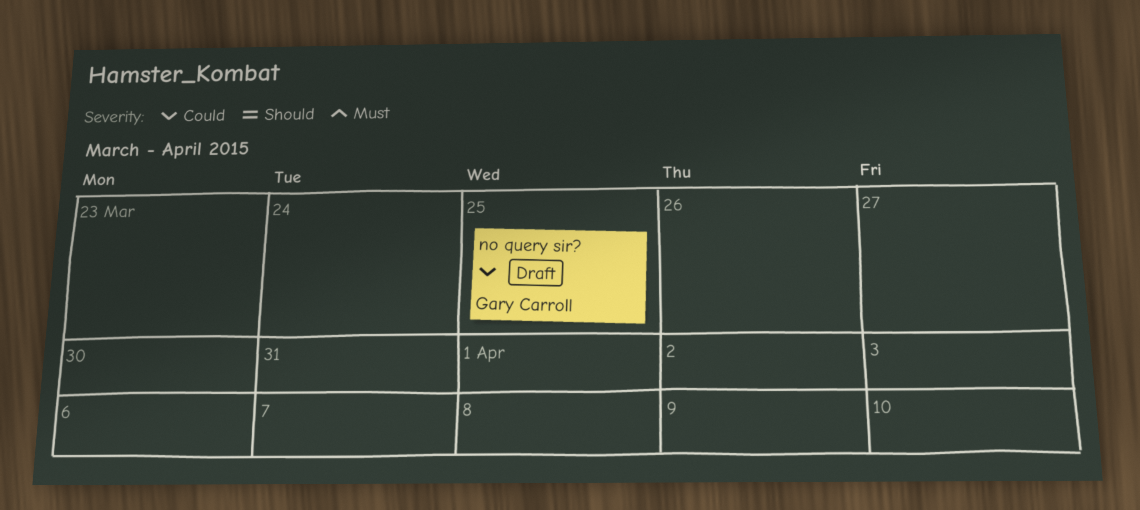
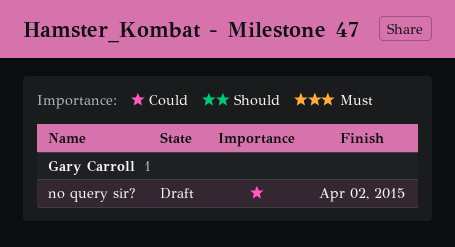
no query sir?, due: Mar 25 -> Apr 2

